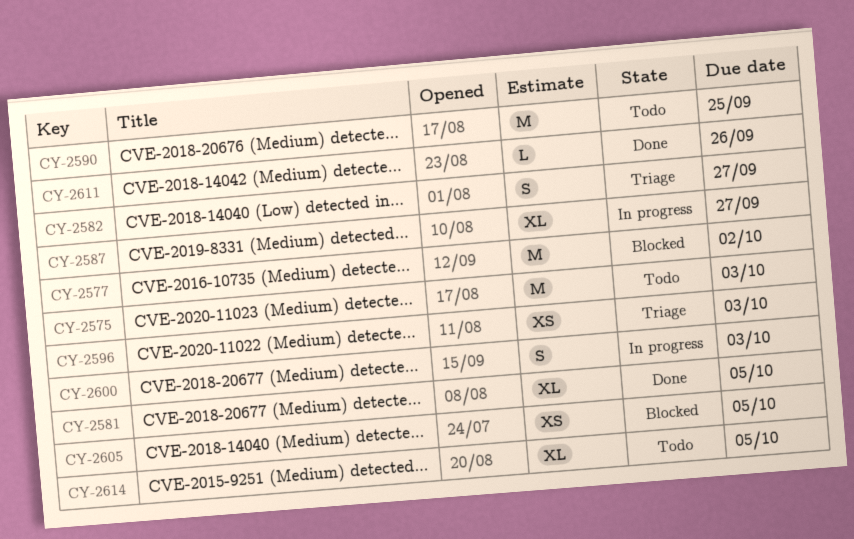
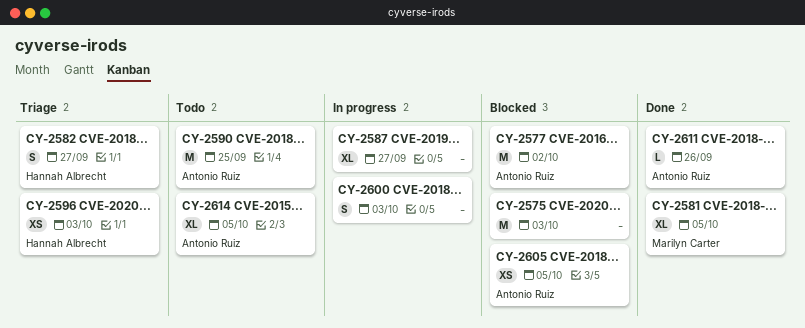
CY-2575, status: Todo -> Blocked

